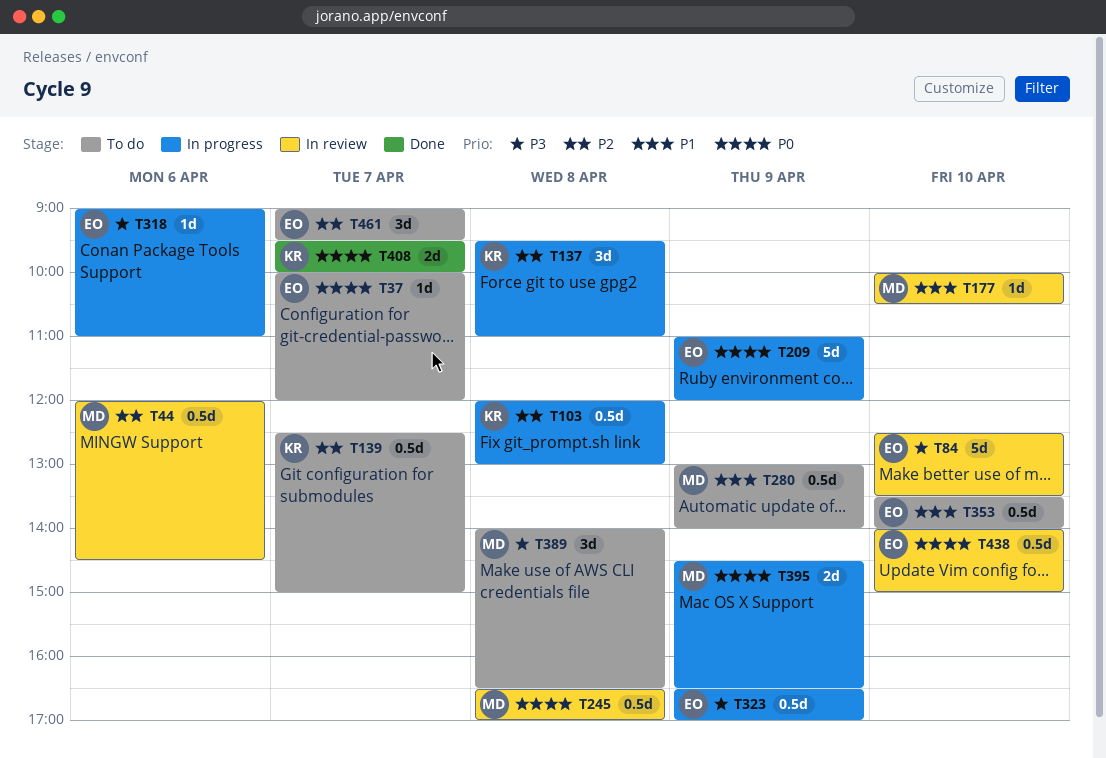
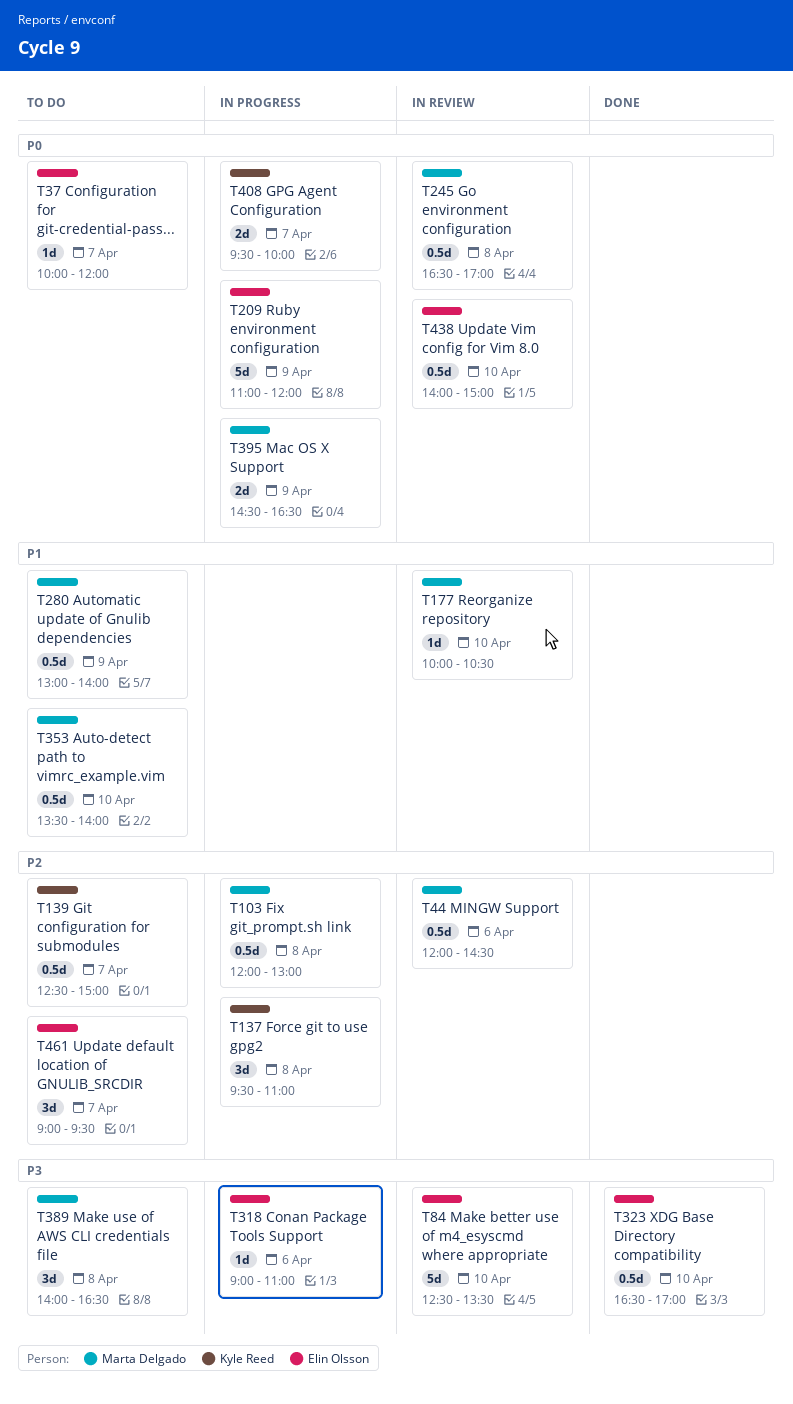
T103, owner: Kyle Reed -> Marta Delgado
T323, status: In progress -> Done
T323, day: Apr 9 -> Apr 10
T353, owner: Elin Olsson -> Marta Delgado
T408, status: Done -> In progress

